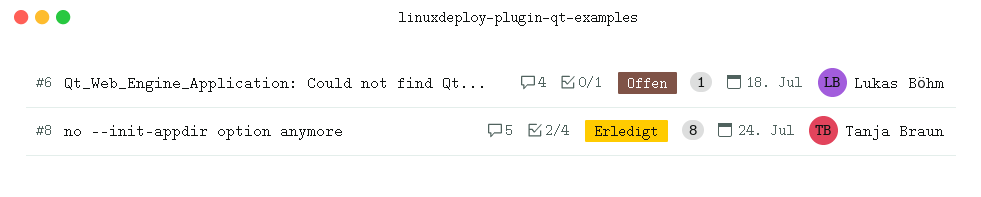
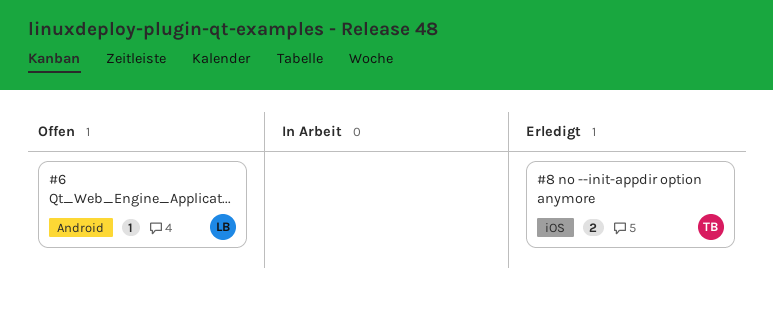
#8, estimate: 8 -> 2

